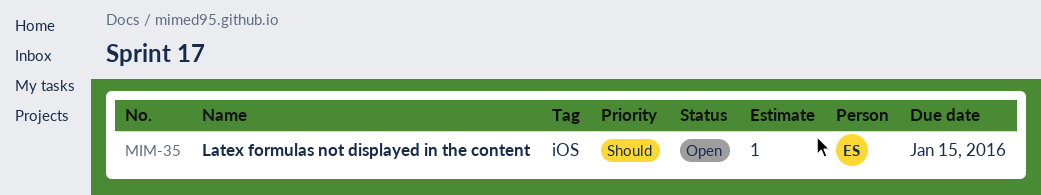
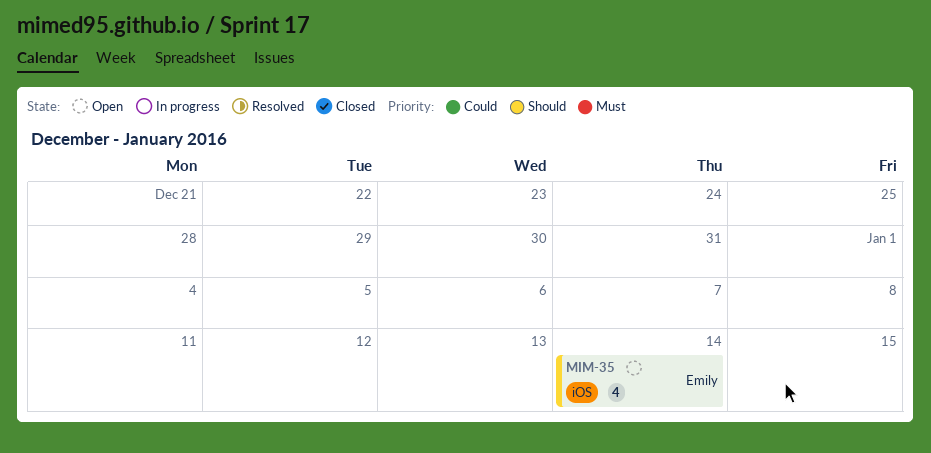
MIM-35, estimate: 1 -> 4
MIM-35, due: Jan 15 -> Jan 14

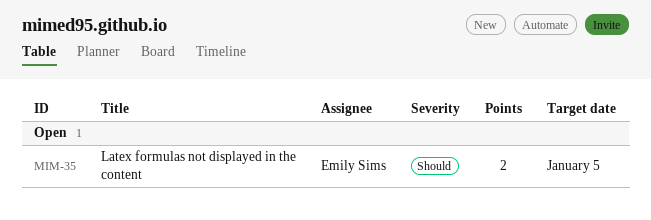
MIM-35, estimate: 4 -> 2
MIM-35, due: Jan 14 -> Jan 5

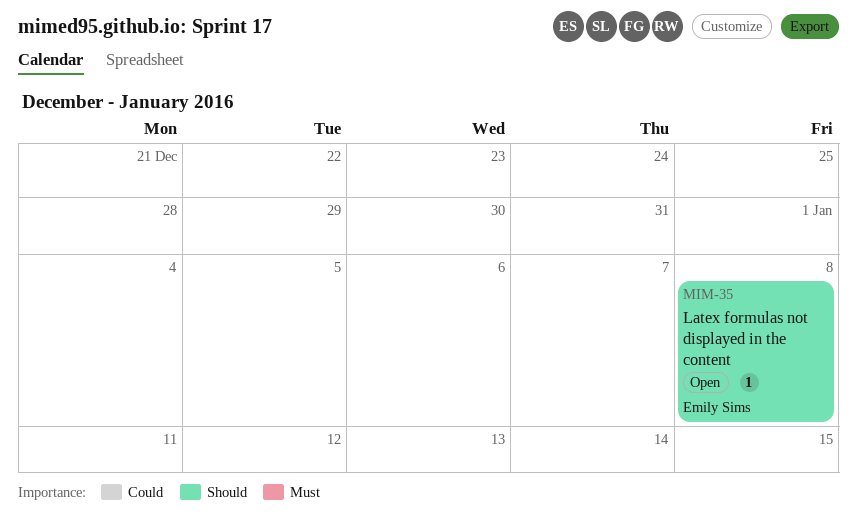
MIM-35, estimate: 2 -> 1
MIM-35, due: Jan 5 -> Jan 8

